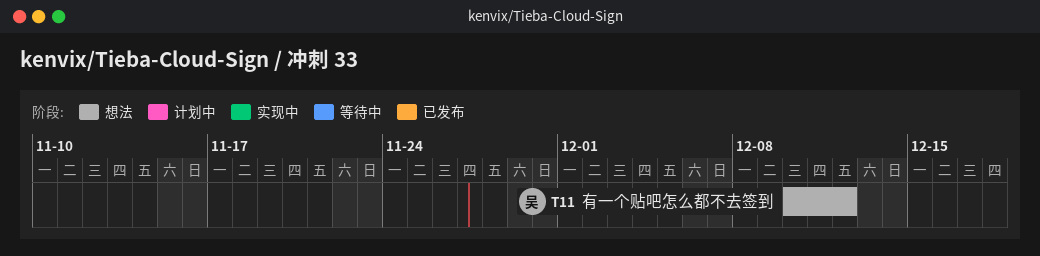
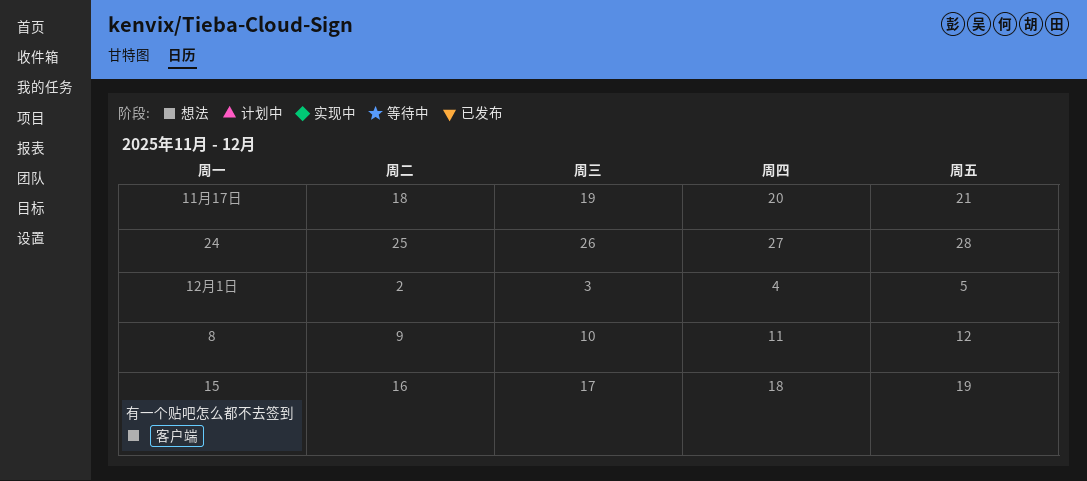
有一个贴吧怎么都不去签到, due: Dec 12 -> Dec 15

